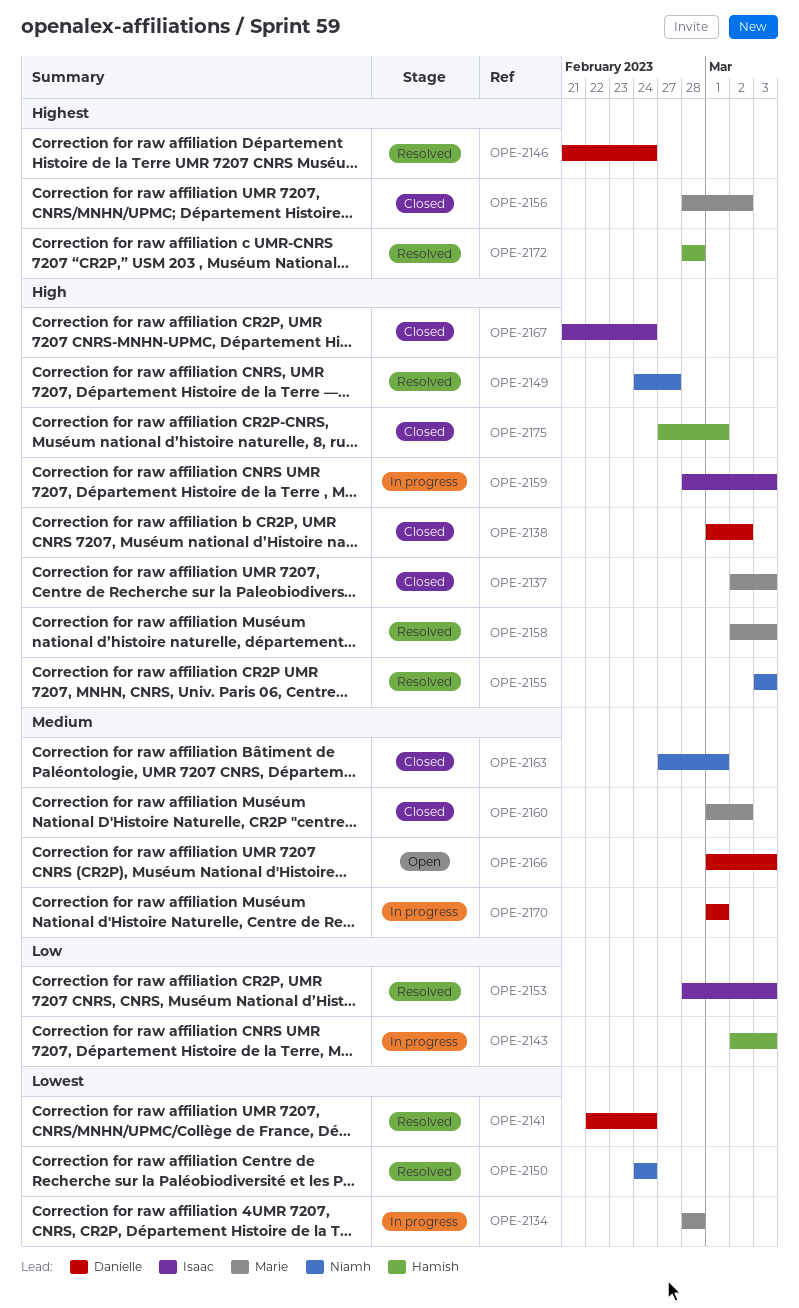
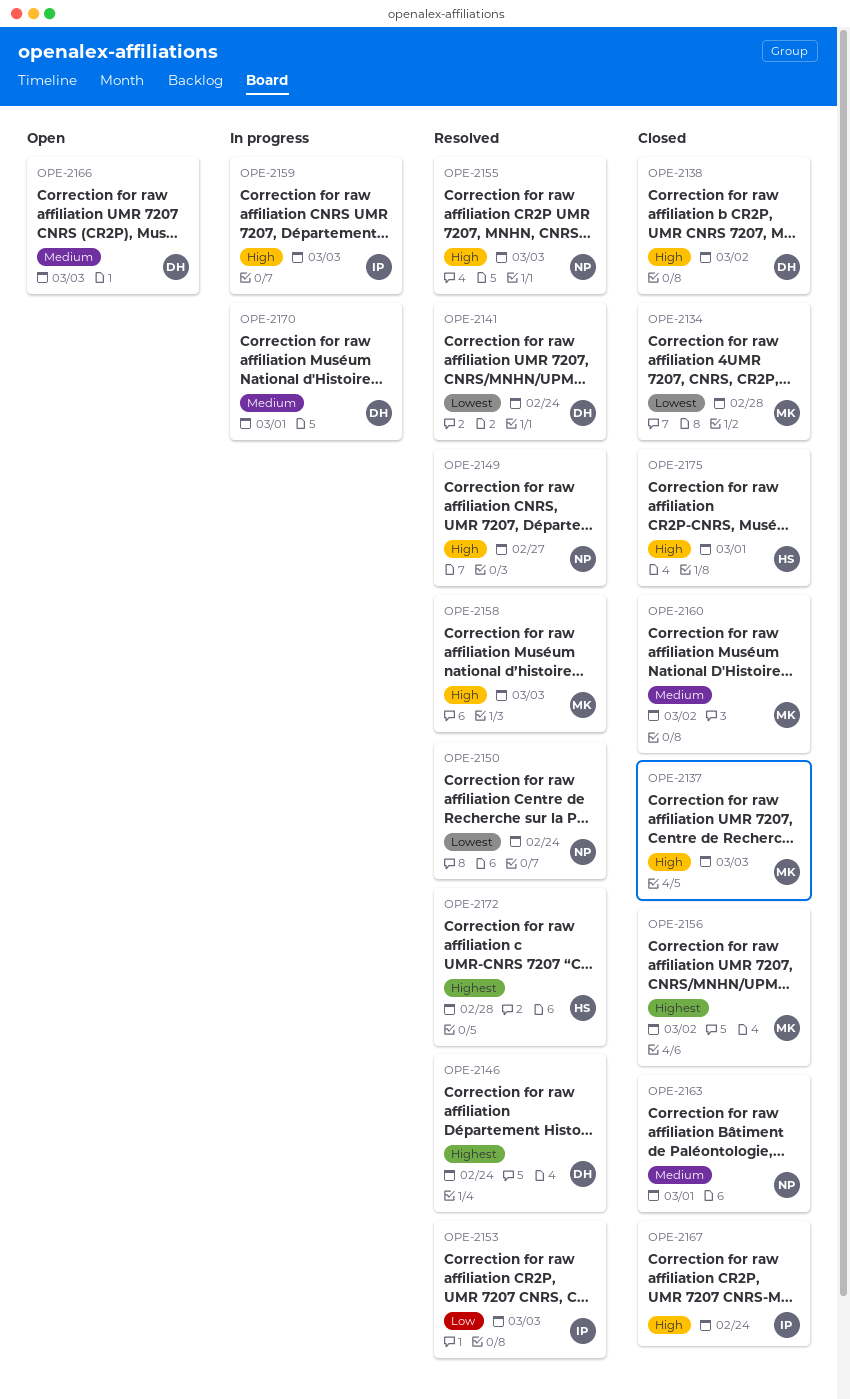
OPE-2134, status: In progress -> Closed
OPE-2143: present -> none

